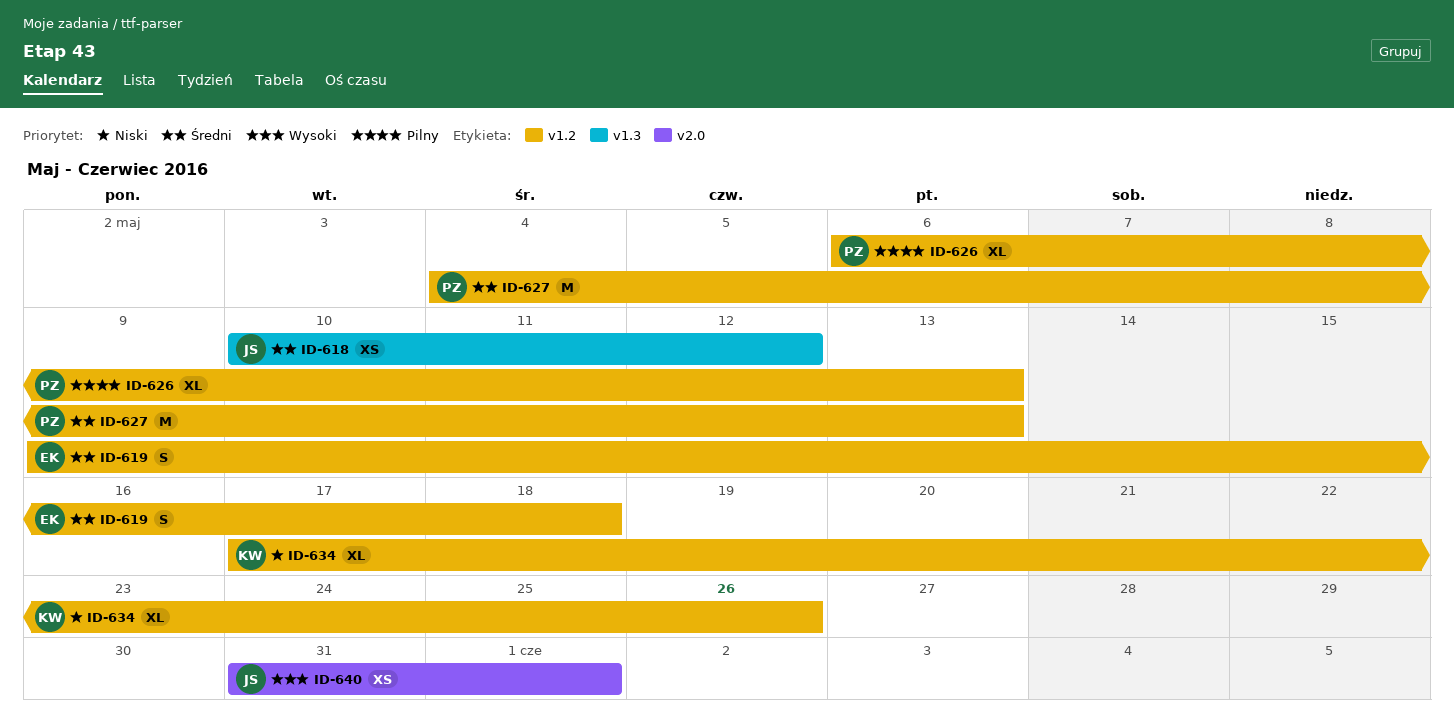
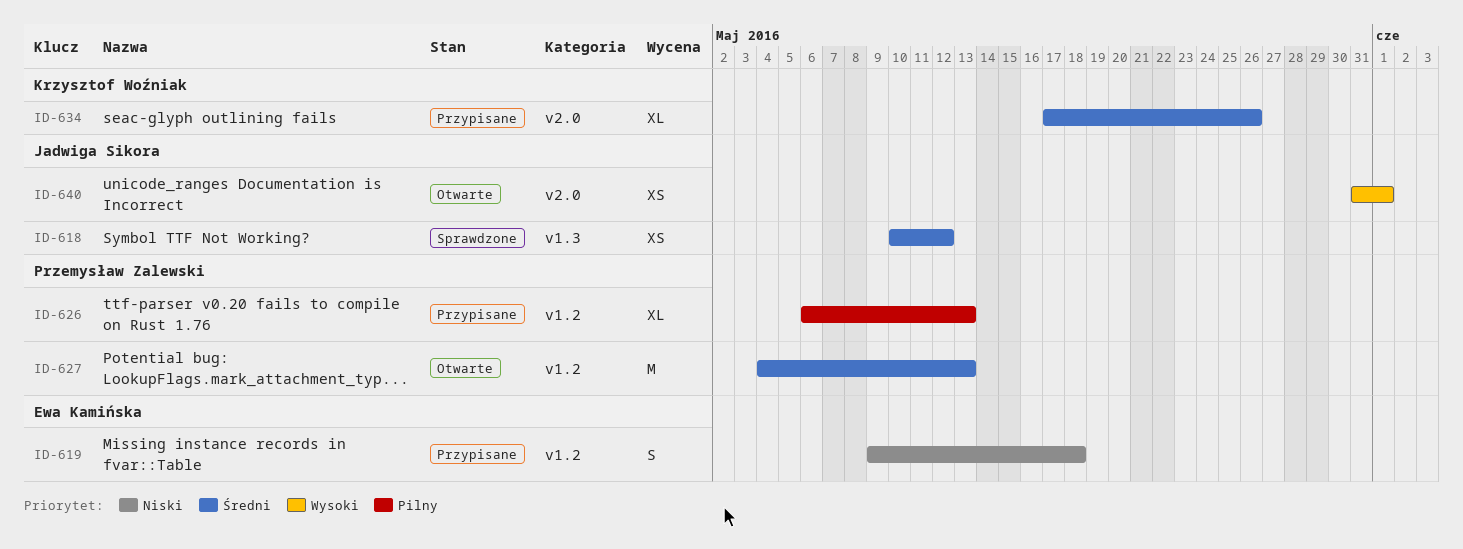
ID-619, priority: Średni -> Niski
ID-634, priority: Niski -> Średni
ID-634, label: v1.2 -> v2.0

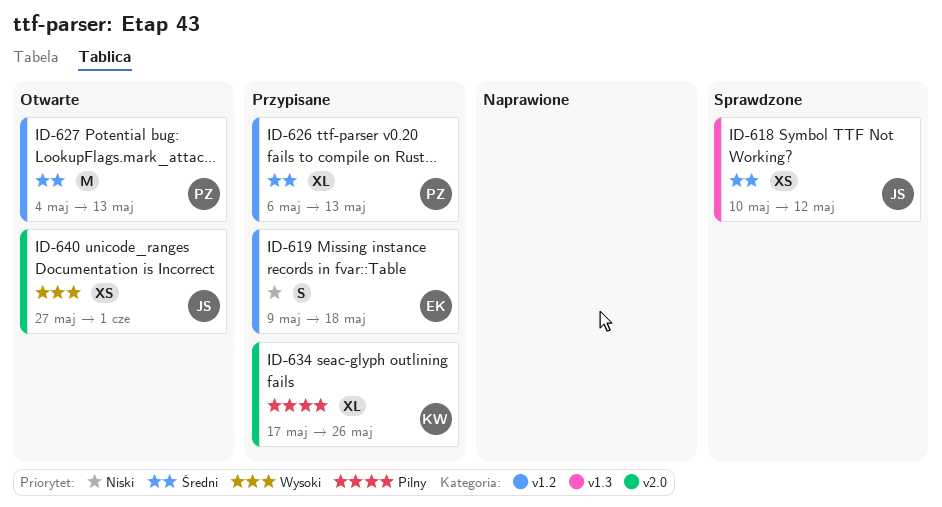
ID-626, priority: Pilny -> Średni
ID-634, priority: Średni -> Pilny
ID-640, start: May 31 -> May 27

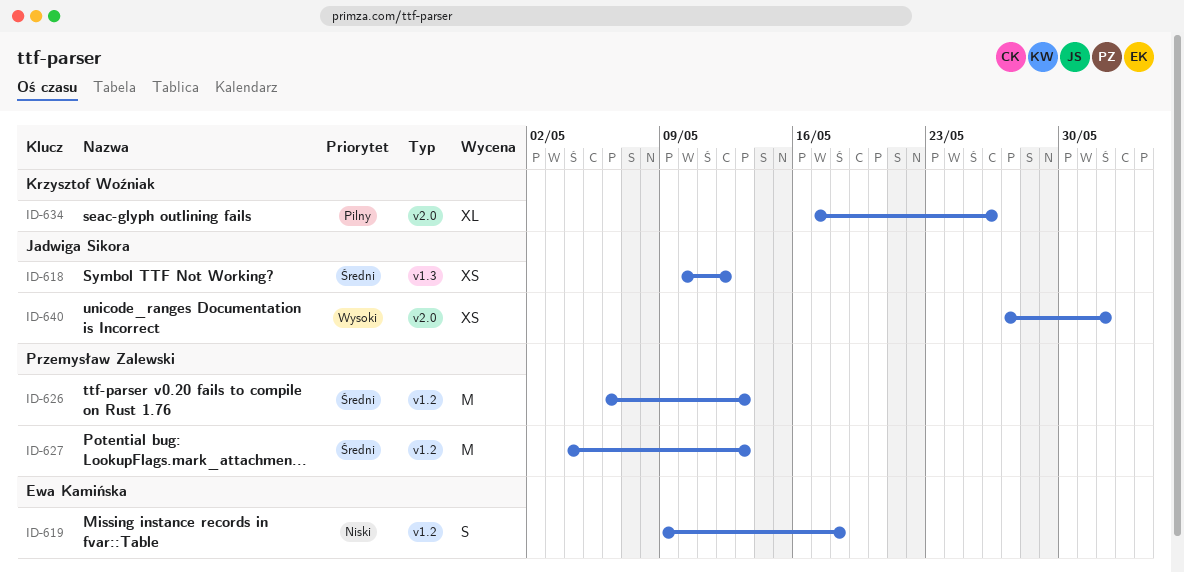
ID-626, estimate: XL -> M

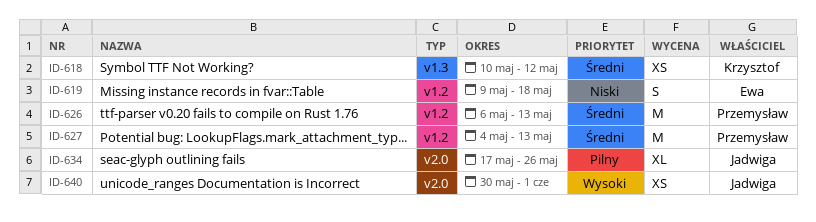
ID-618, owner: Jadwiga Sikora -> Krzysztof Woźniak
ID-634, owner: Krzysztof Woźniak -> Jadwiga Sikora
ID-640, start: May 27 -> May 30

